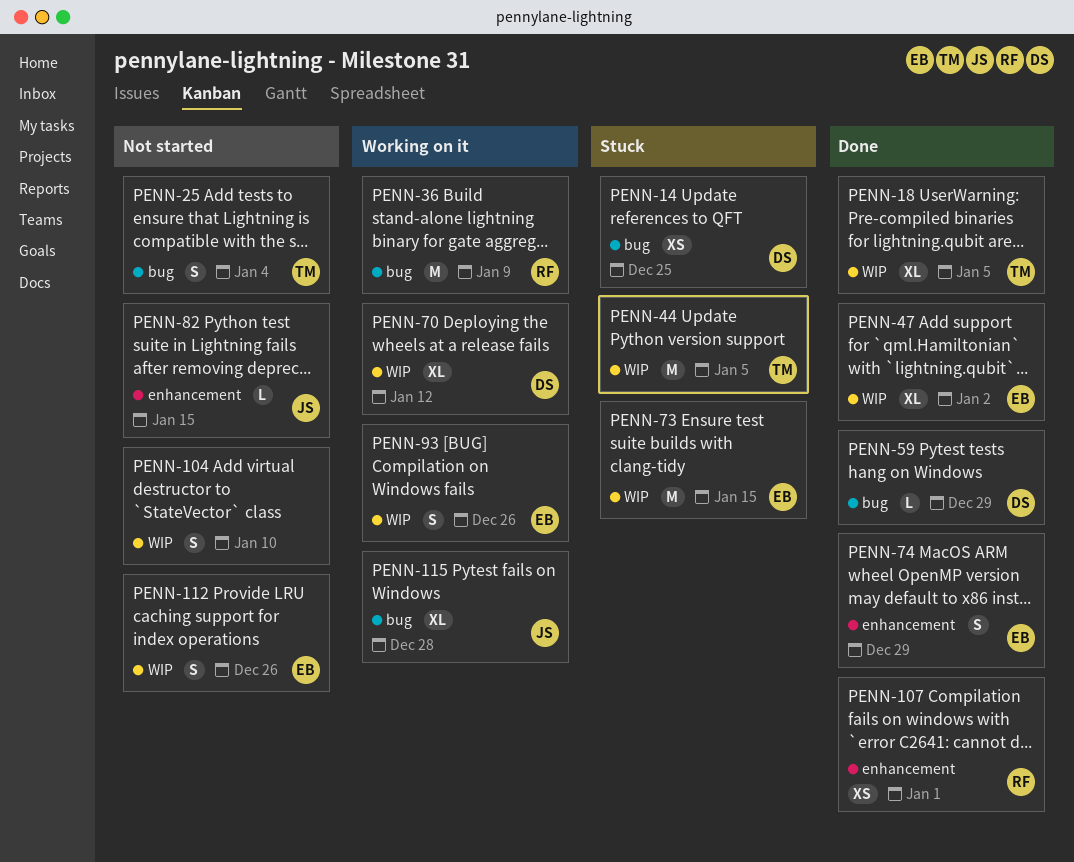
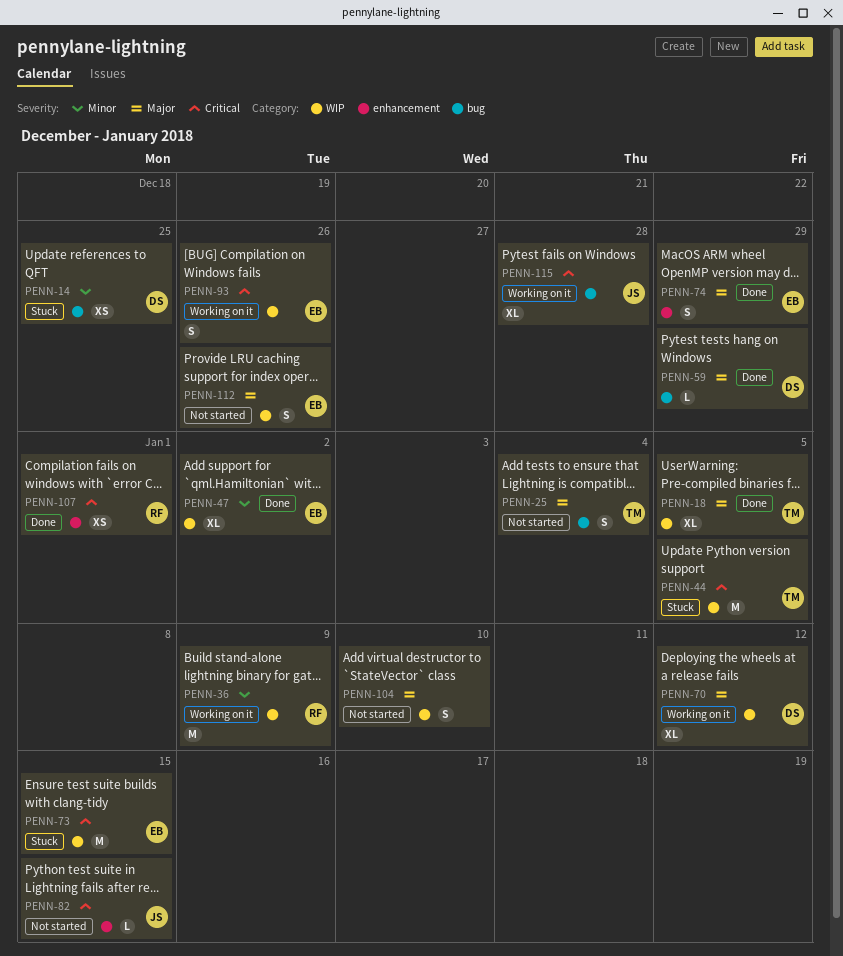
PENN-36, label: bug -> WIP

